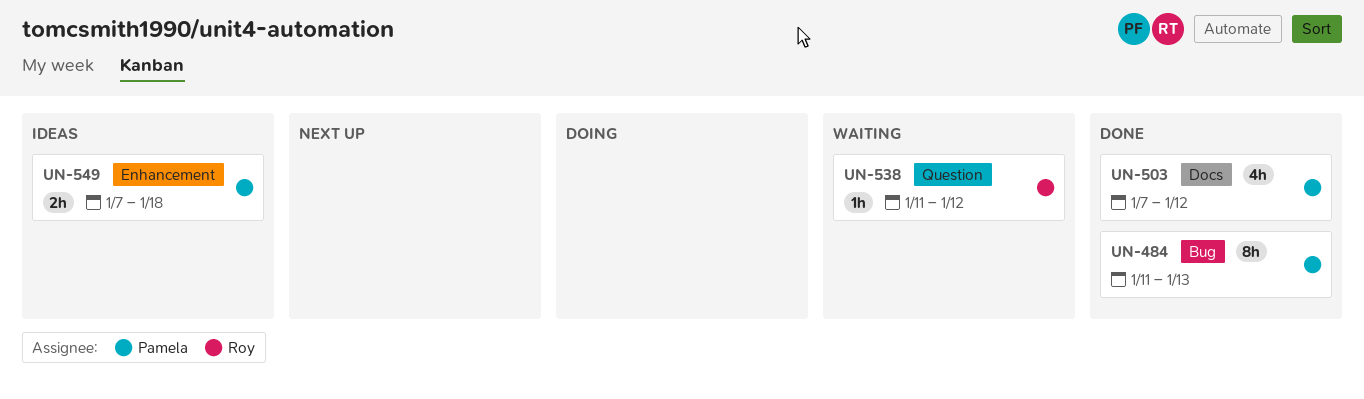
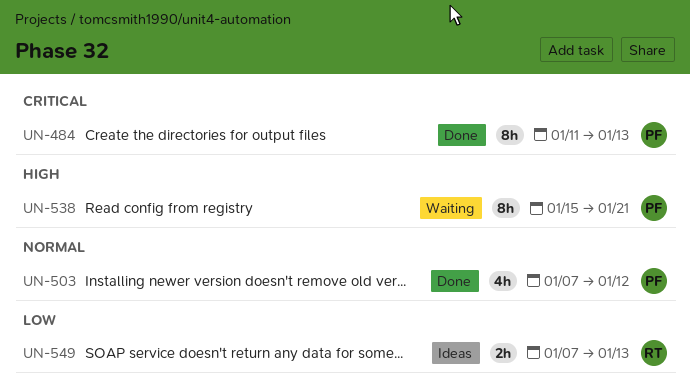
UN-538, owner: Roy -> Pamela
UN-538, estimate: 1h -> 8h
UN-538, start: Jan 11 -> Jan 15
UN-538, due: Jan 12 -> Jan 21
UN-549, owner: Pamela -> Roy
UN-549, due: Jan 18 -> Jan 13

